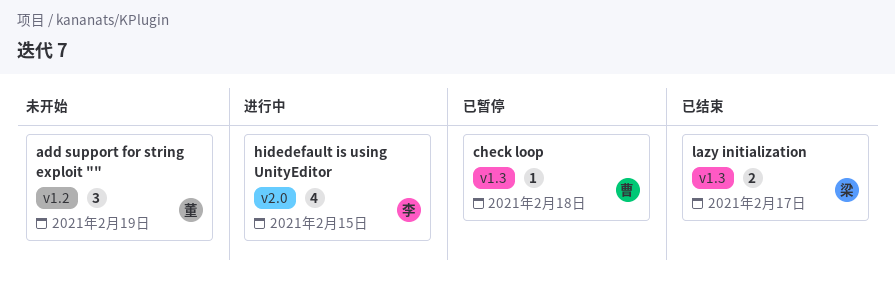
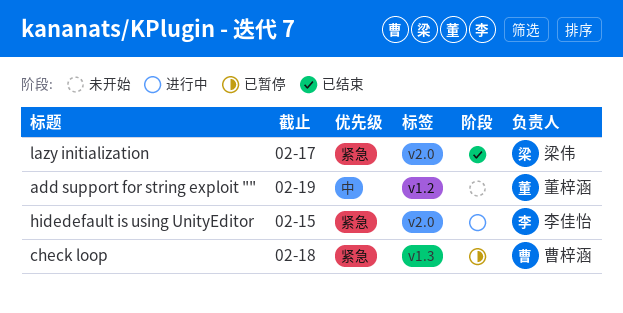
lazy initialization, label: v1.3 -> v2.0

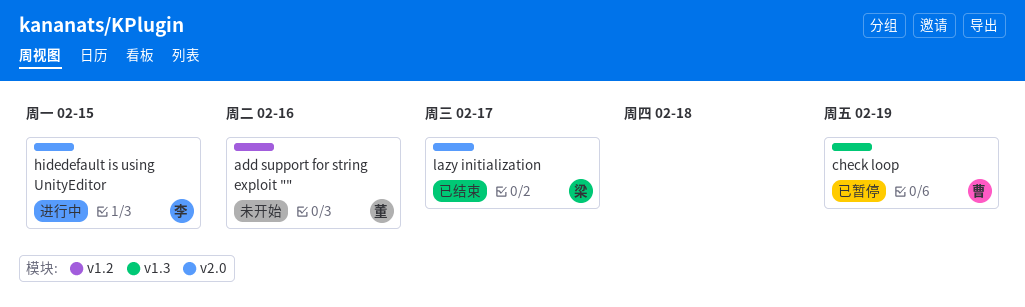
add support for string exploit "", due: Feb 19 -> Feb 16
check loop, due: Feb 18 -> Feb 19

